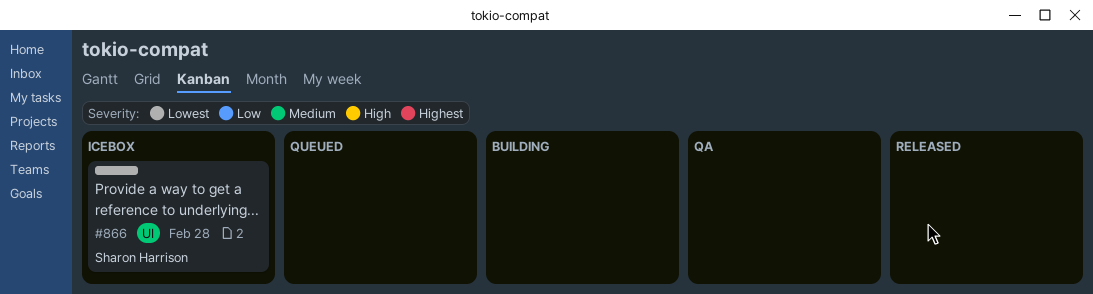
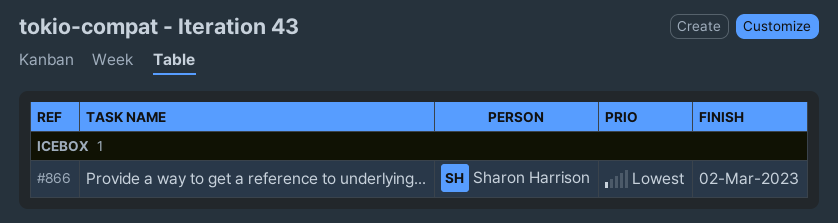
#866, due: Feb 28 -> Mar 2

